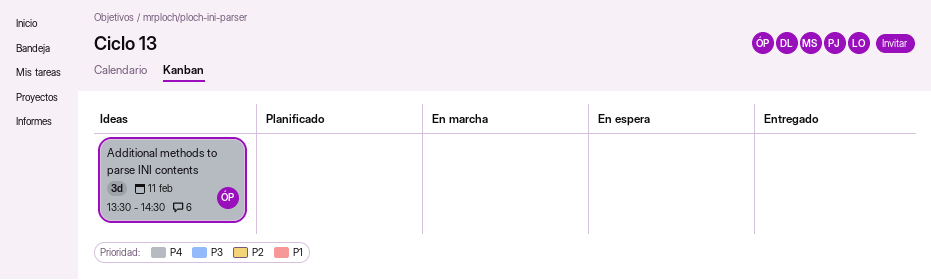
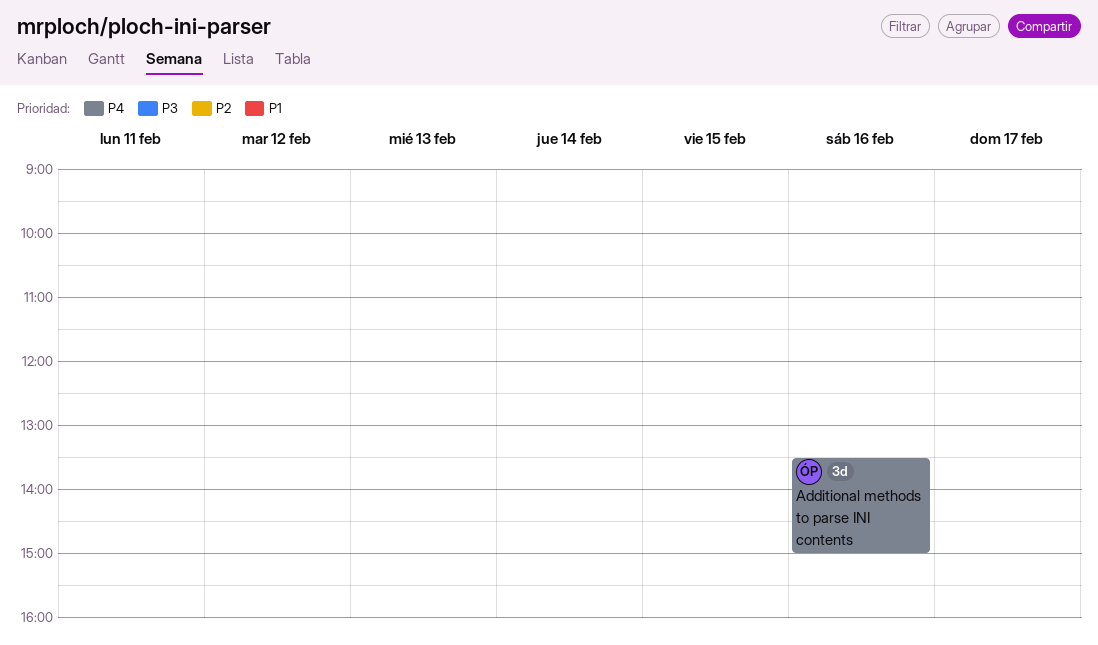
Additional methods to parse INI contents, day: Feb 11 -> Feb 16
Additional methods to parse INI contents, ends: 14:30 -> 15:00

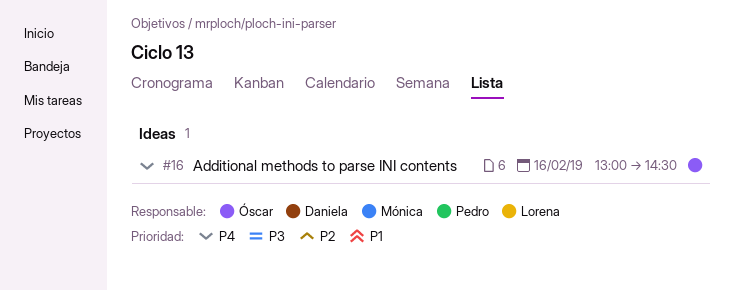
Additional methods to parse INI contents, begins: 13:30 -> 13:00
Additional methods to parse INI contents, ends: 15:00 -> 14:30

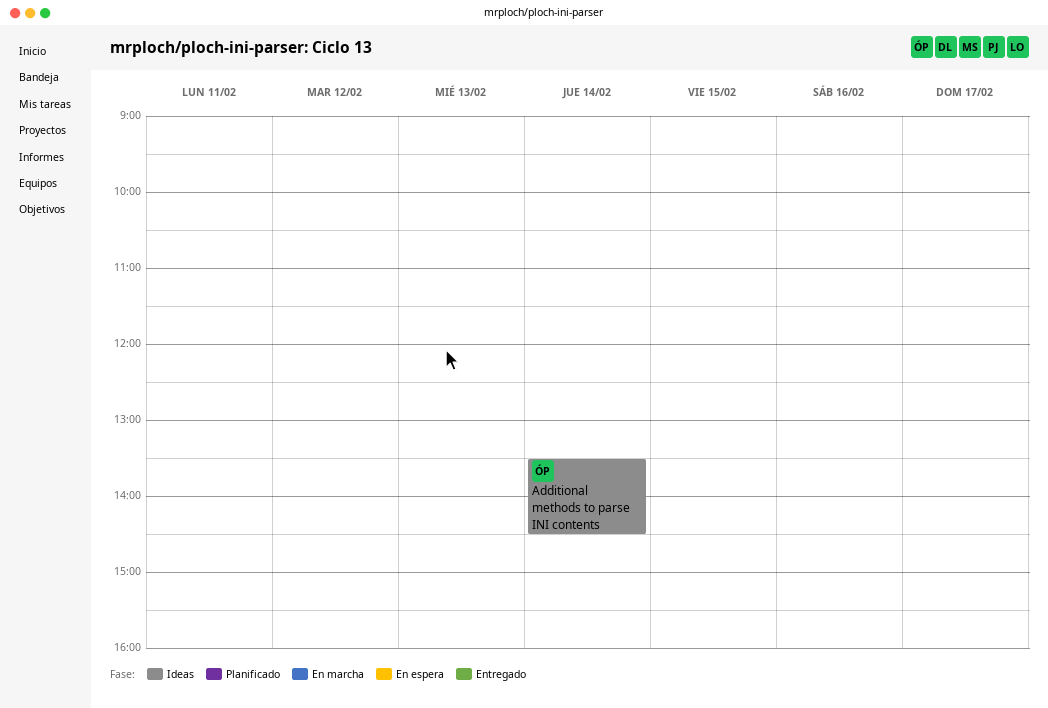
Additional methods to parse INI contents, day: Feb 16 -> Feb 14
Additional methods to parse INI contents, begins: 13:00 -> 13:30

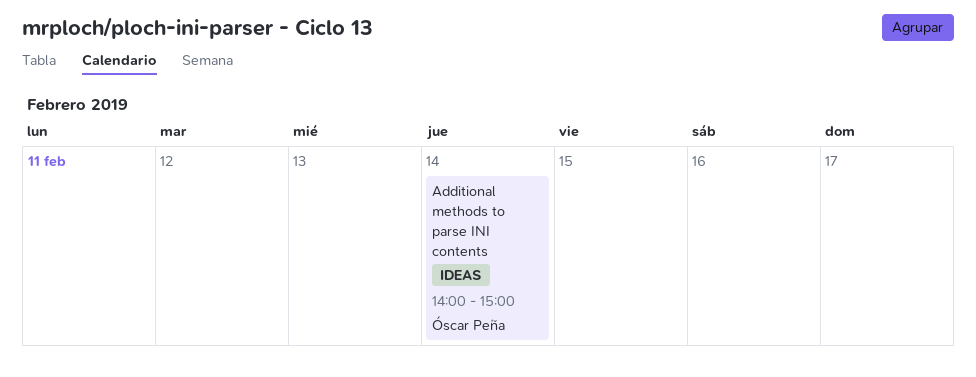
Additional methods to parse INI contents, begins: 13:30 -> 14:00
Additional methods to parse INI contents, ends: 14:30 -> 15:00

